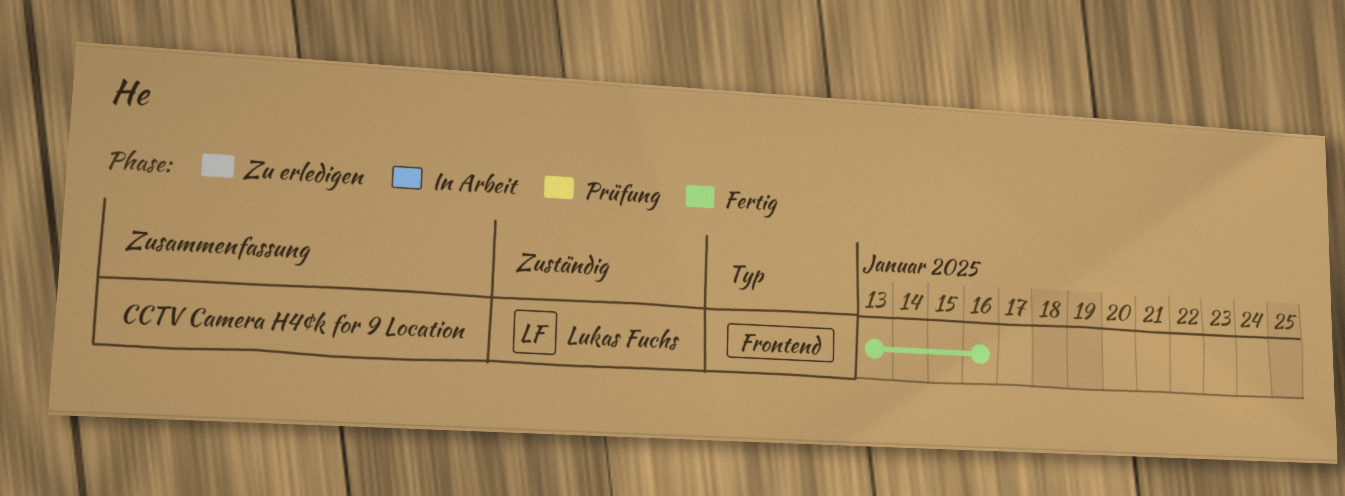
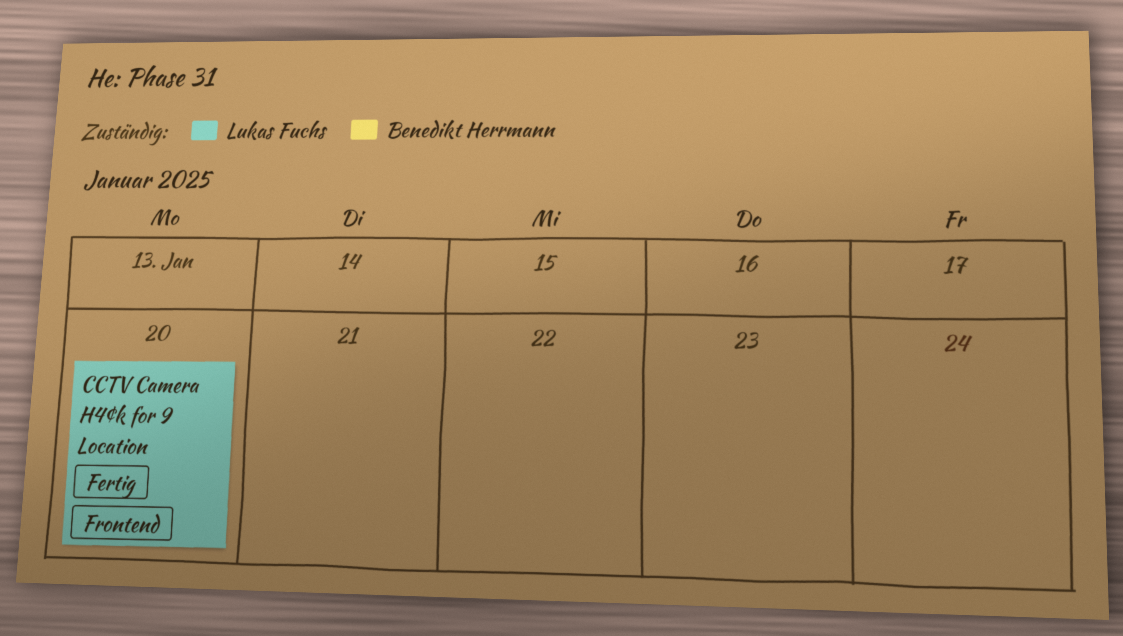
CCTV Camera H4¢k for 9 Location, due: Jan 16 -> Jan 20

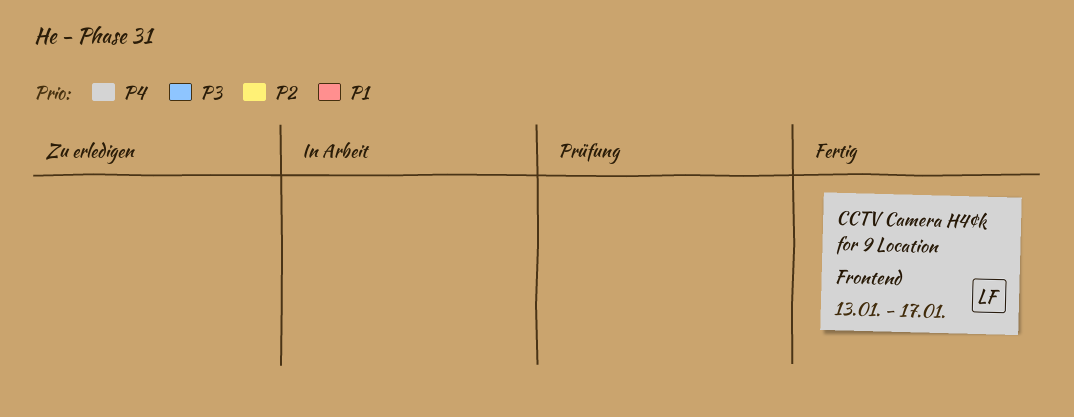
CCTV Camera H4¢k for 9 Location, due: Jan 20 -> Jan 17

